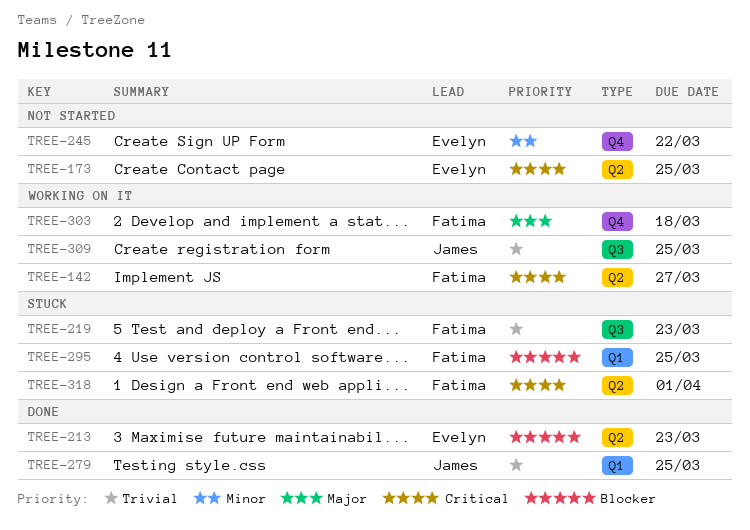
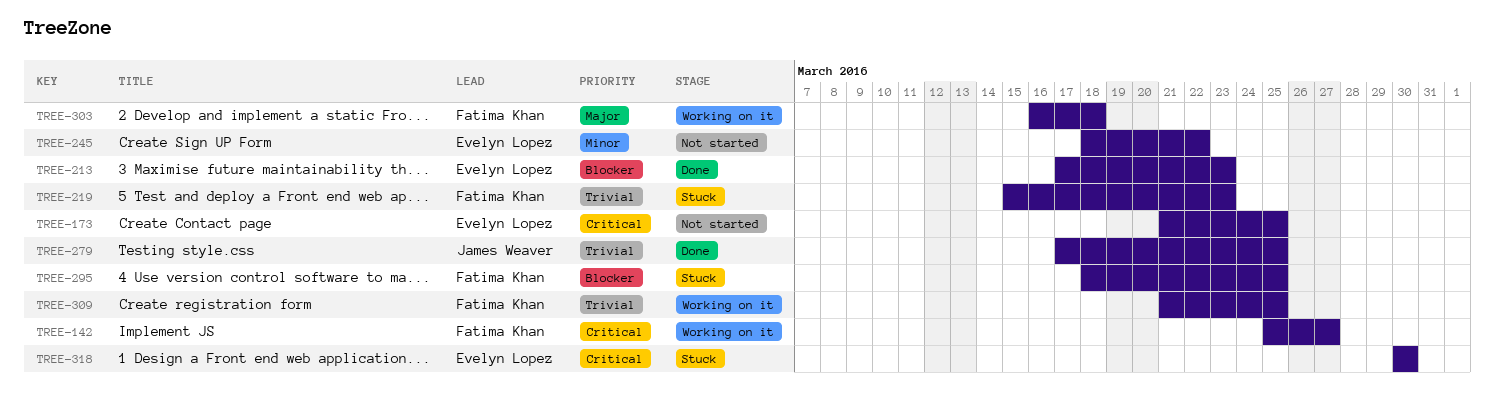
TREE-309, owner: James Weaver -> Fatima Khan
TREE-318, owner: Fatima Khan -> Evelyn Lopez
TREE-318, due: Apr 1 -> Mar 30

